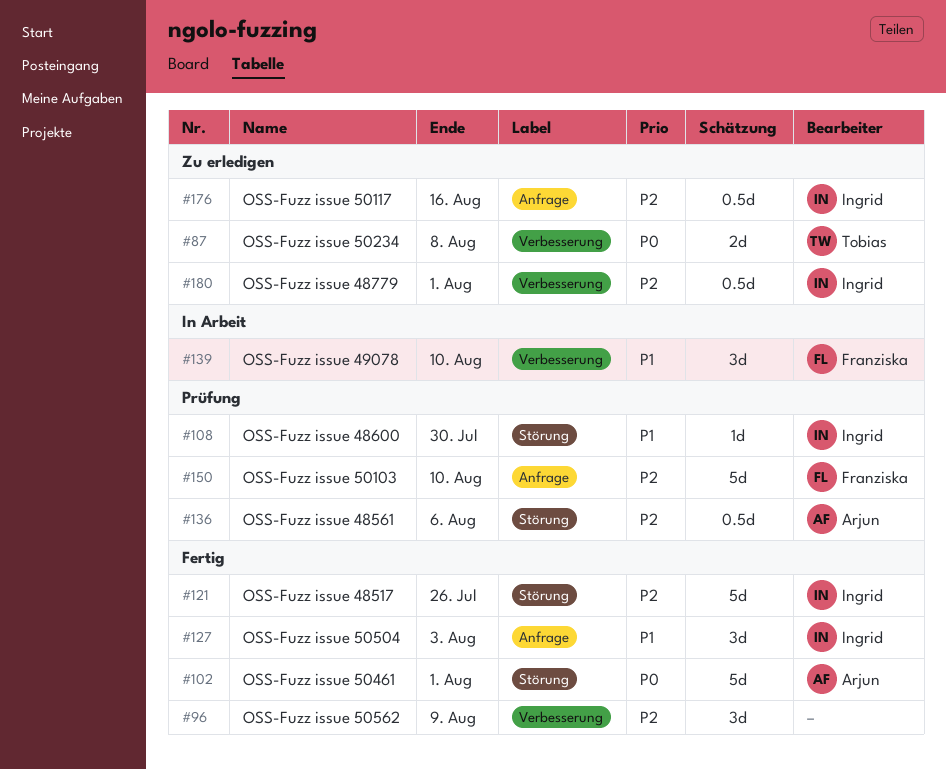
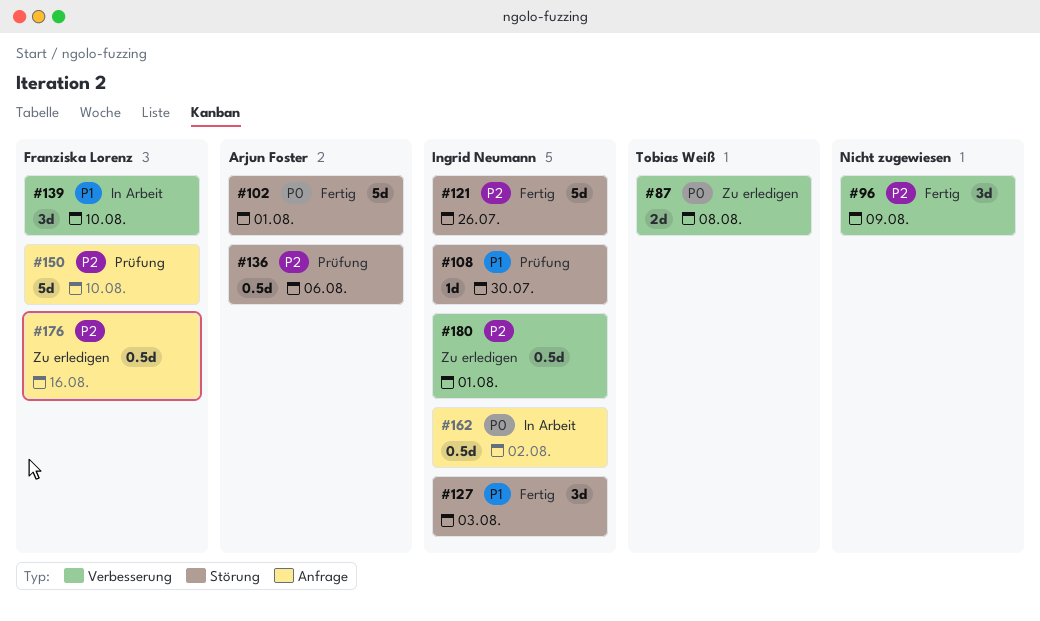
#127, label: Anfrage -> Störung
#162: none -> present
#176, owner: Ingrid Neumann -> Franziska Lorenz

